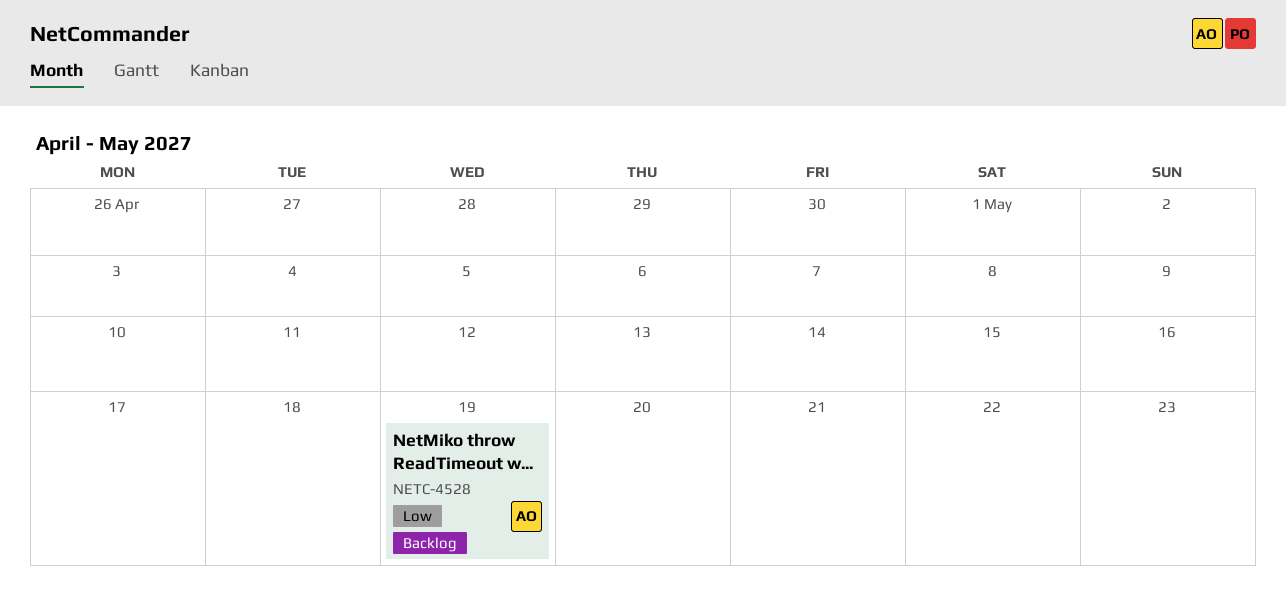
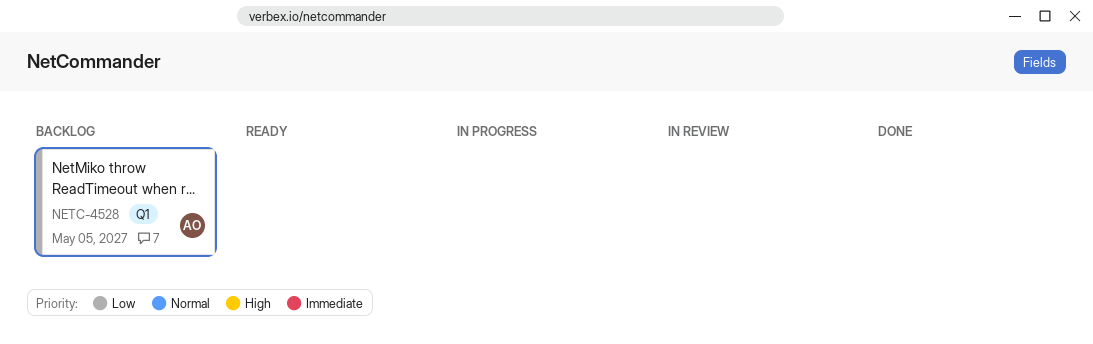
NETC-4528, due: May 19 -> May 5

